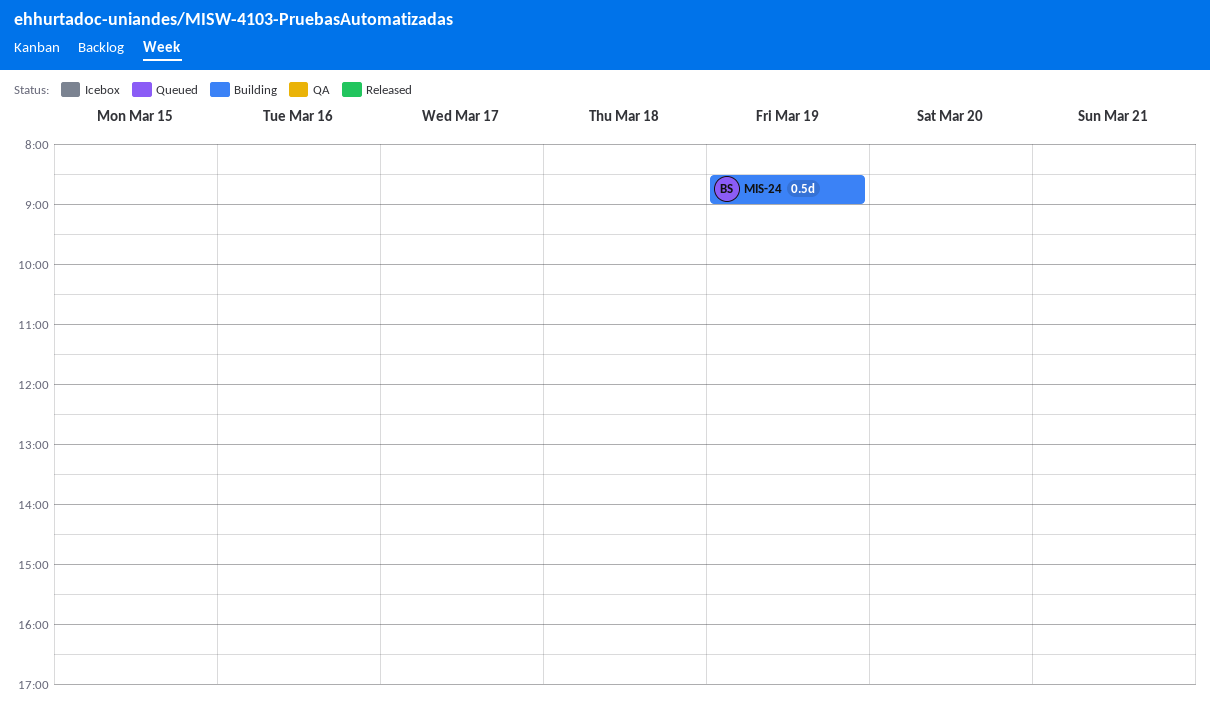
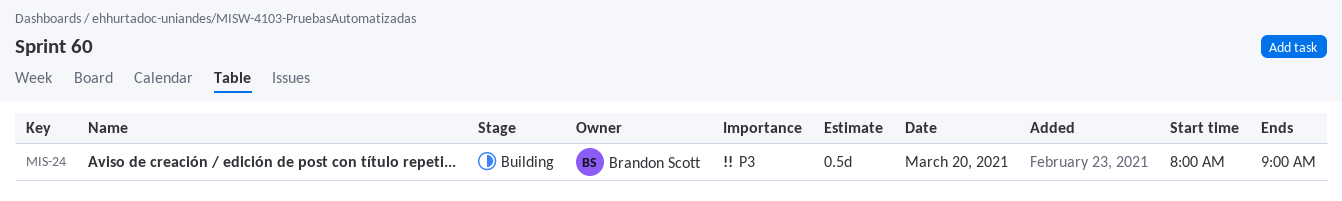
MIS-24, day: Mar 19 -> Mar 20
MIS-24, begins: 08:30 -> 08:00

